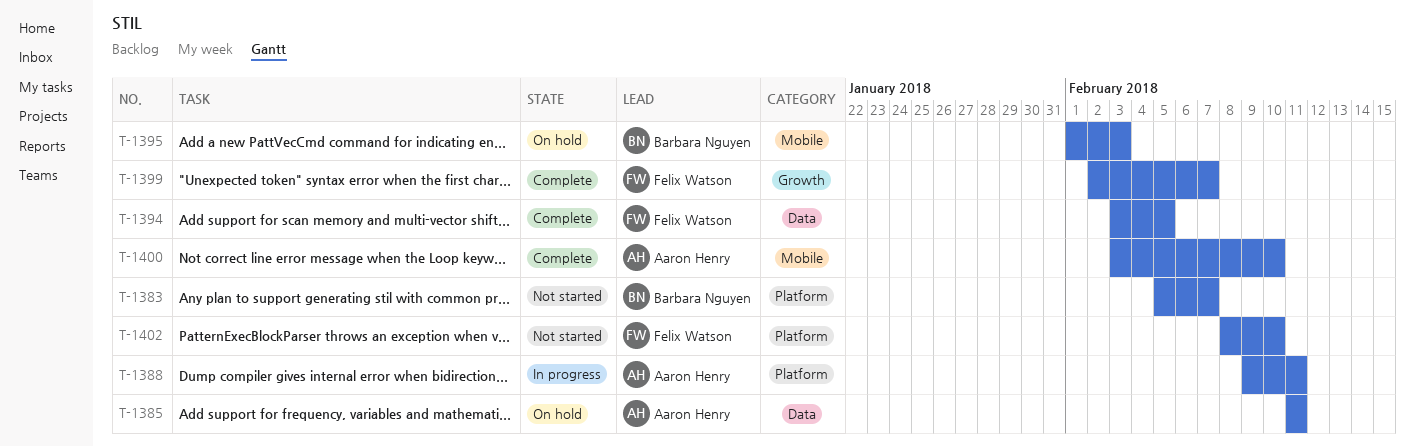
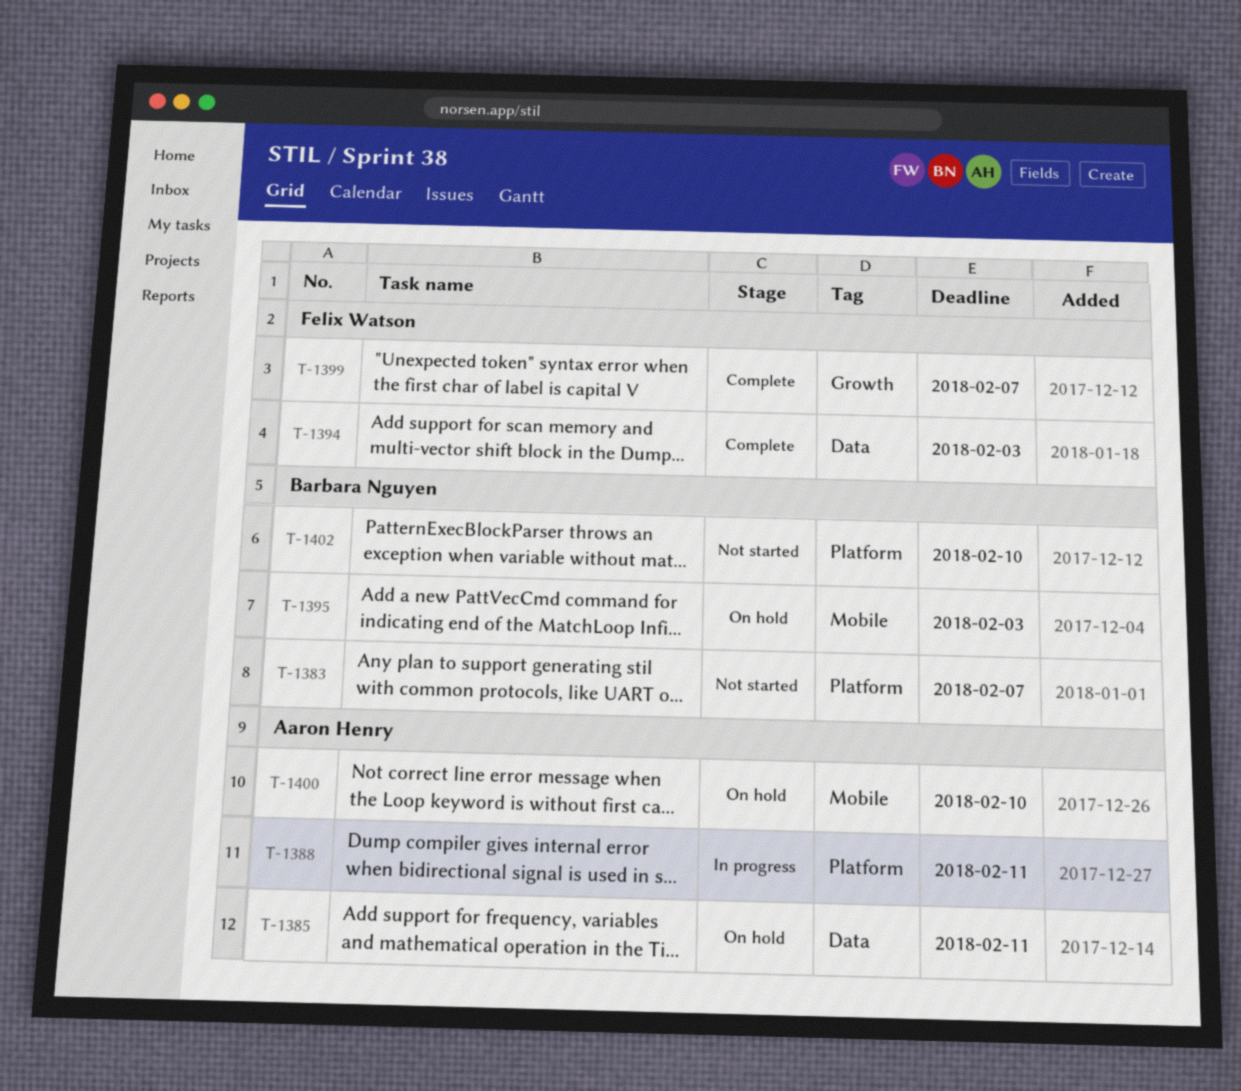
T-1394, due: Feb 5 -> Feb 3
T-1400, status: Complete -> On hold
T-1402, owner: Felix Watson -> Barbara Nguyen

